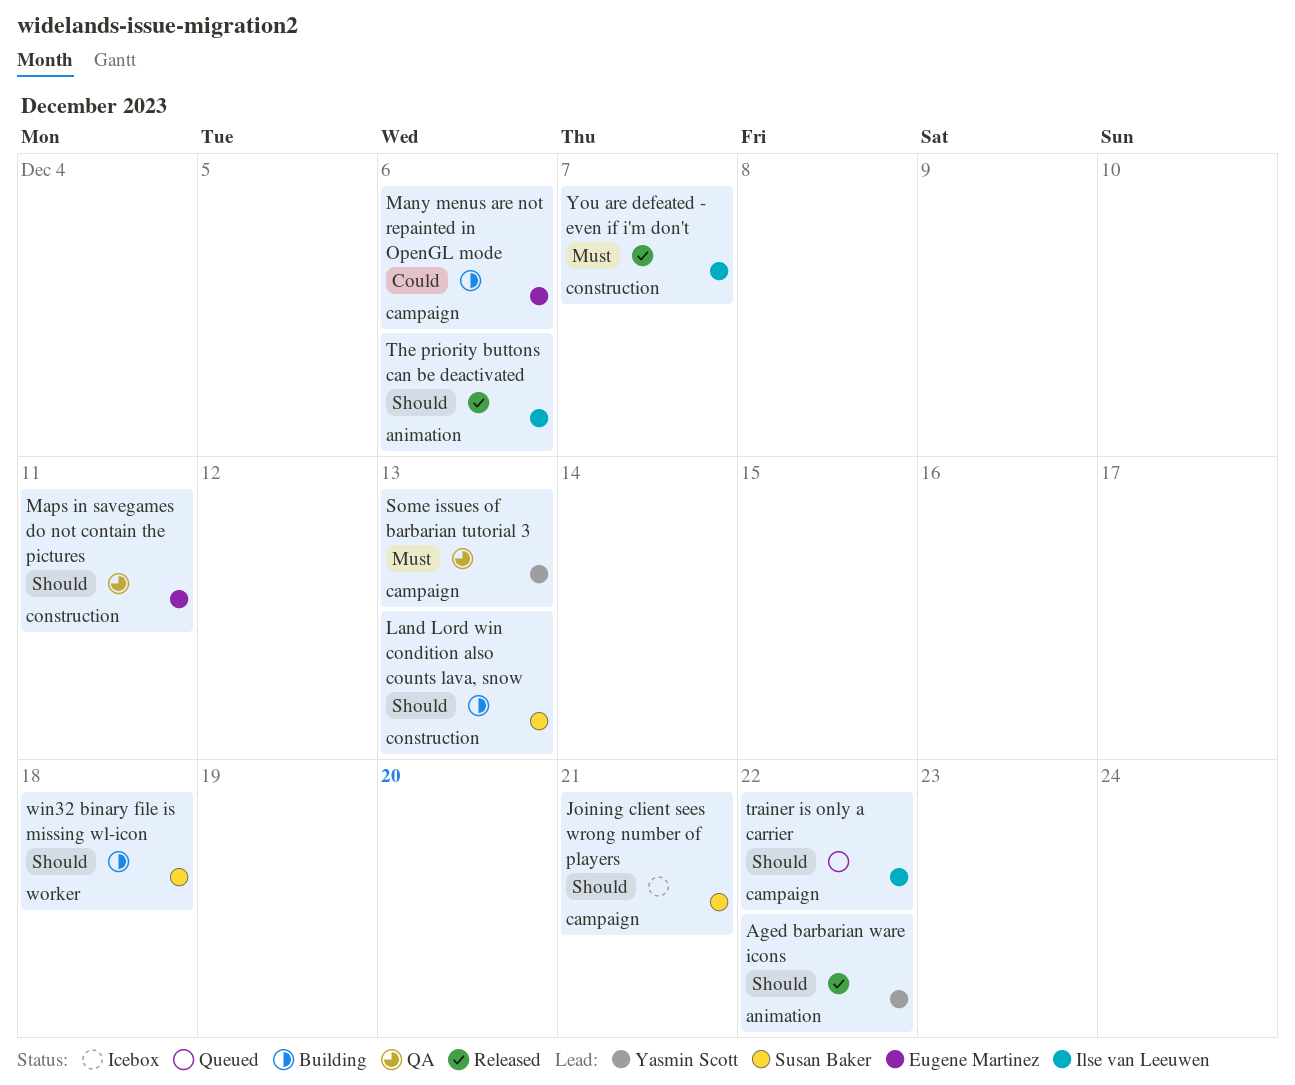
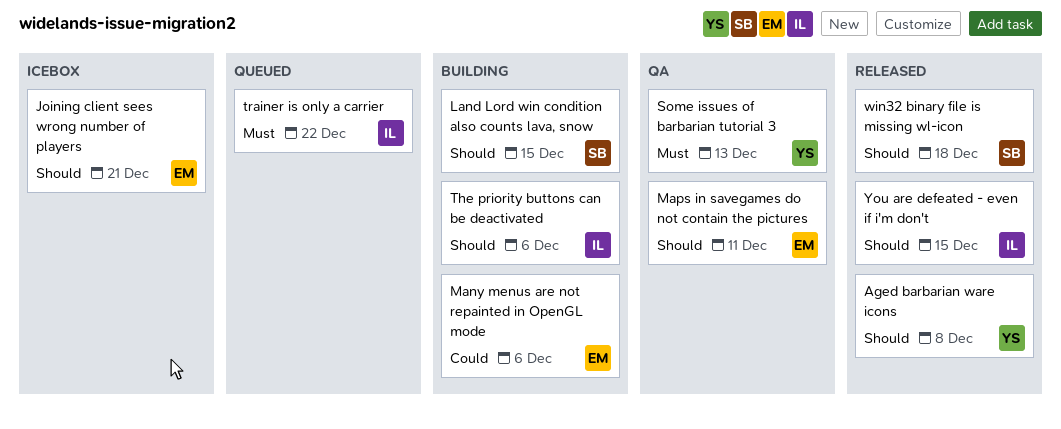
Aged barbarian ware icons, due: Dec 22 -> Dec 8
Joining client sees wrong number of players, owner: Susan Baker -> Eugene Martinez
Land Lord win condition also counts lava, snow, due: Dec 13 -> Dec 15
The priority buttons can be deactivated, status: Released -> Building
trainer is only a carrier, priority: Should -> Must
win32 binary file is missing wl-icon, status: Building -> Released
You are defeated - even if i'm don't, priority: Must -> Should
You are defeated - even if i'm don't, due: Dec 7 -> Dec 15

